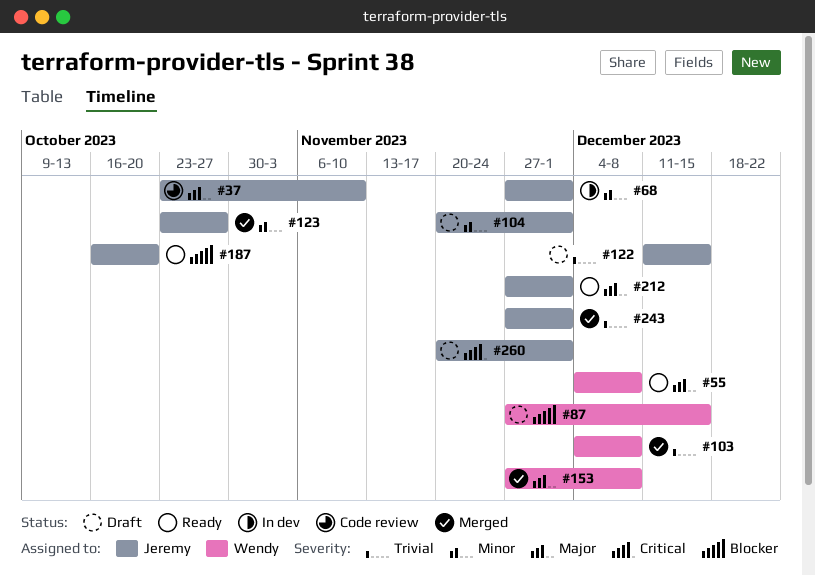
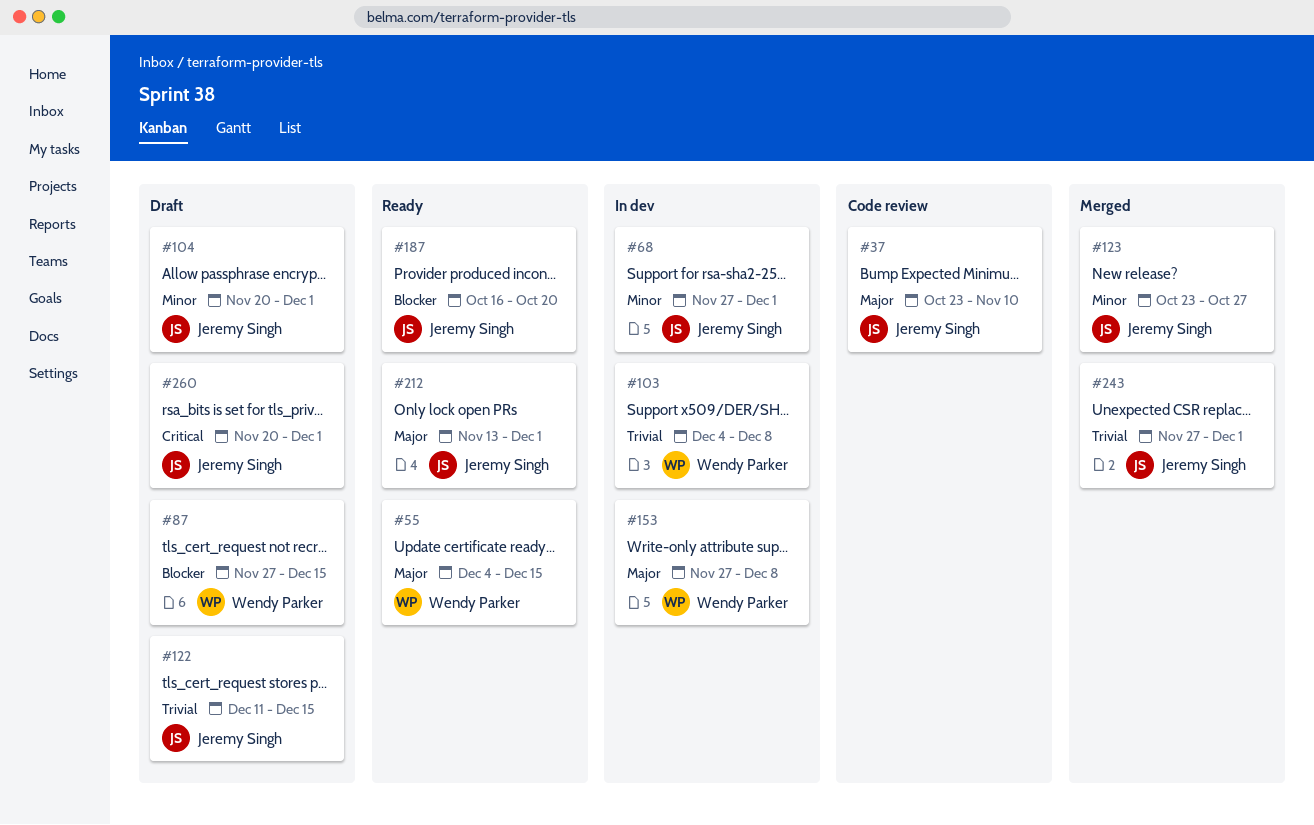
#55, due: Dec 8 -> Dec 15
#103, status: Merged -> In dev
#153, status: Merged -> In dev
#212, start: Nov 27 -> Nov 13

